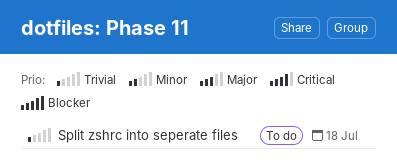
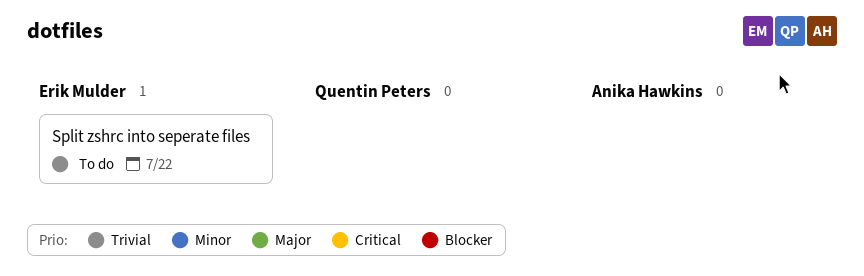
Split zshrc into seperate files, due: Jul 18 -> Jul 22

